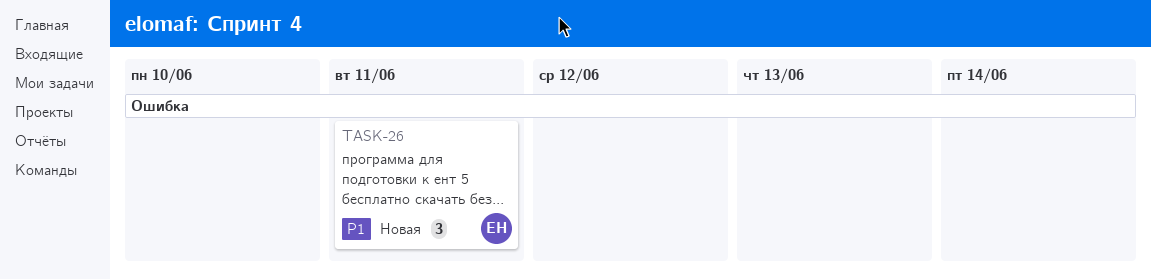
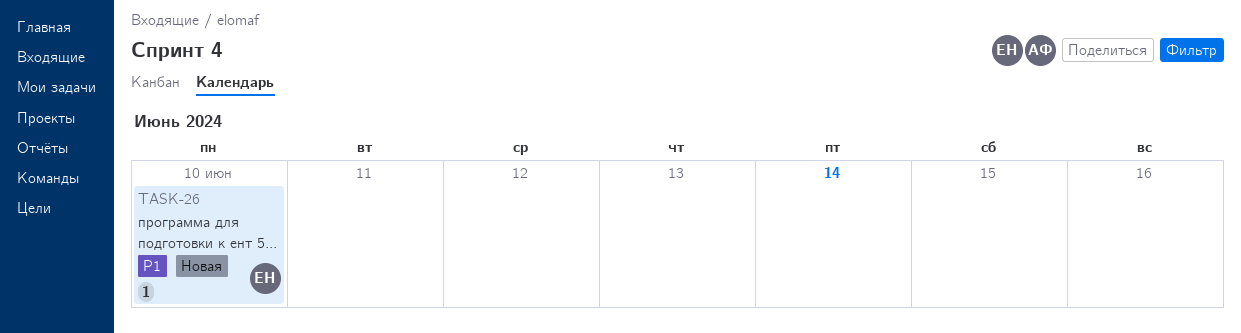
TASK-26, estimate: 3 -> 1
TASK-26, due: Jun 11 -> Jun 10

